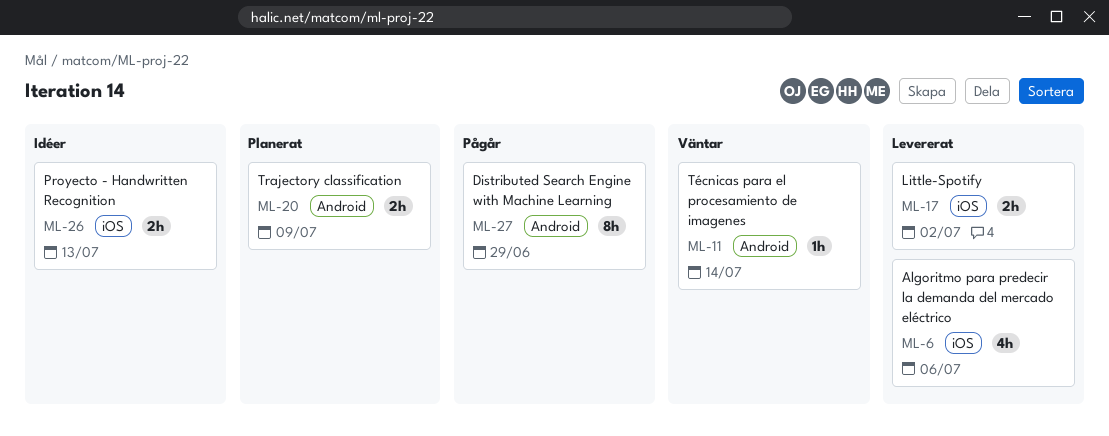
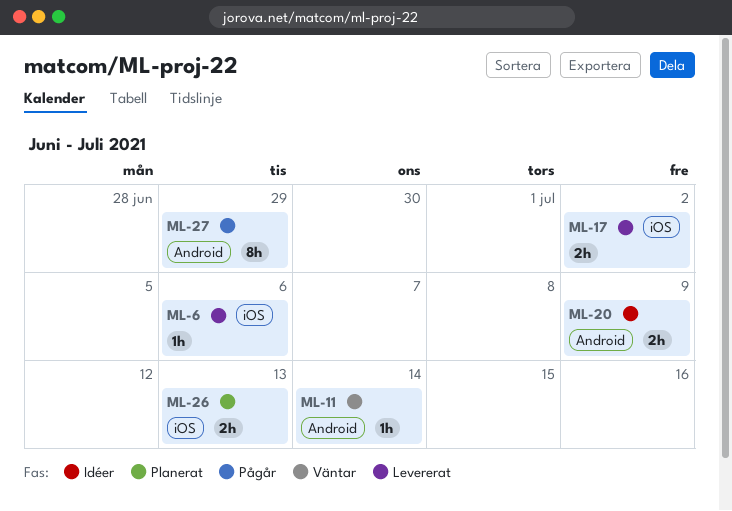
ML-6, estimate: 4h -> 1h
ML-20, status: Planerat -> Idéer
ML-26, status: Idéer -> Planerat

